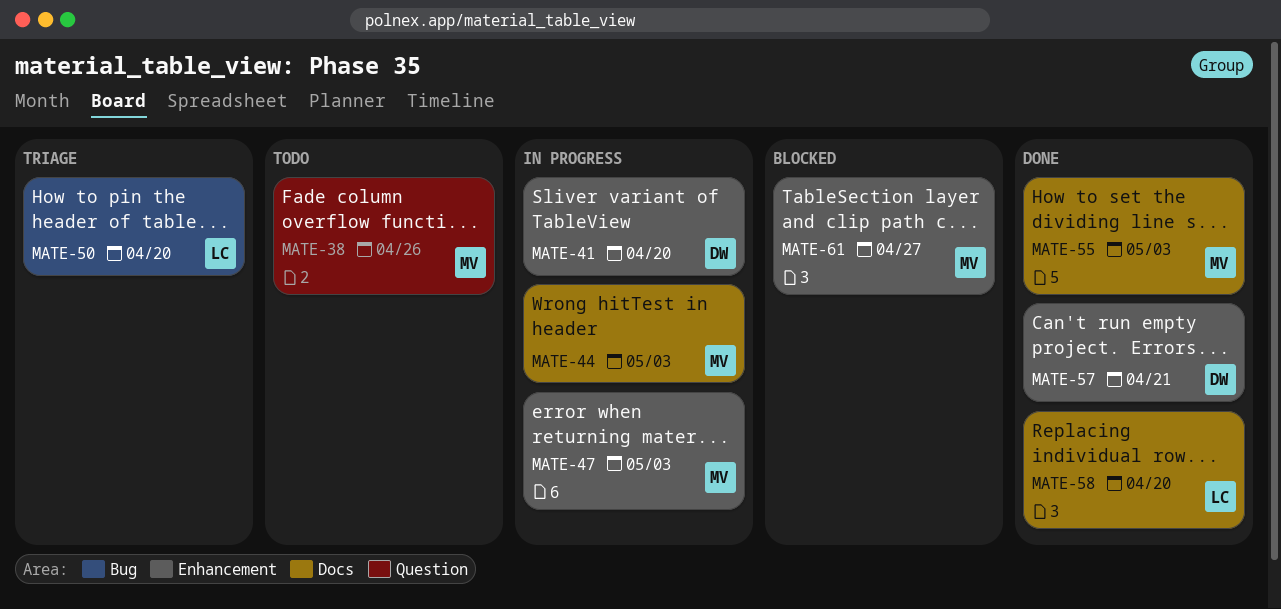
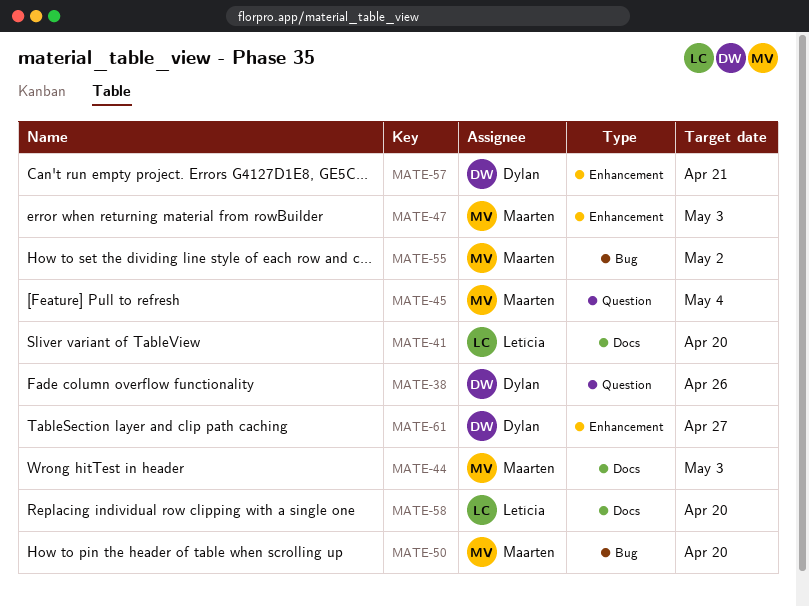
MATE-38, owner: Maarten -> Dylan
MATE-41, owner: Dylan -> Letícia
MATE-41, label: Enhancement -> Docs
MATE-45: none -> present
MATE-50, owner: Letícia -> Maarten
MATE-55, label: Docs -> Bug
MATE-55, due: May 3 -> May 2
MATE-61, owner: Maarten -> Dylan

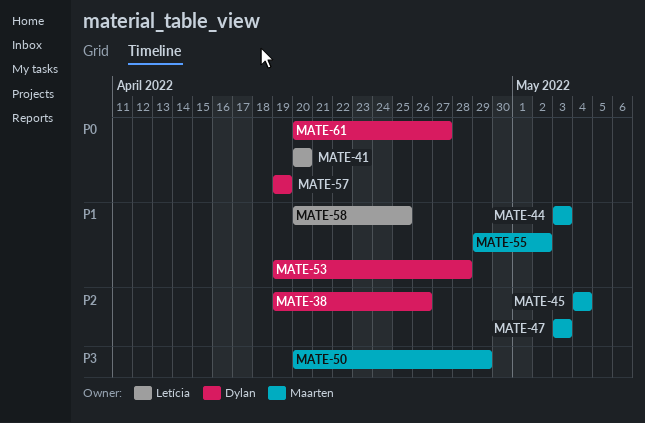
MATE-50, due: Apr 20 -> Apr 29
MATE-53: none -> present
MATE-57, due: Apr 21 -> Apr 19
MATE-58, due: Apr 20 -> Apr 25

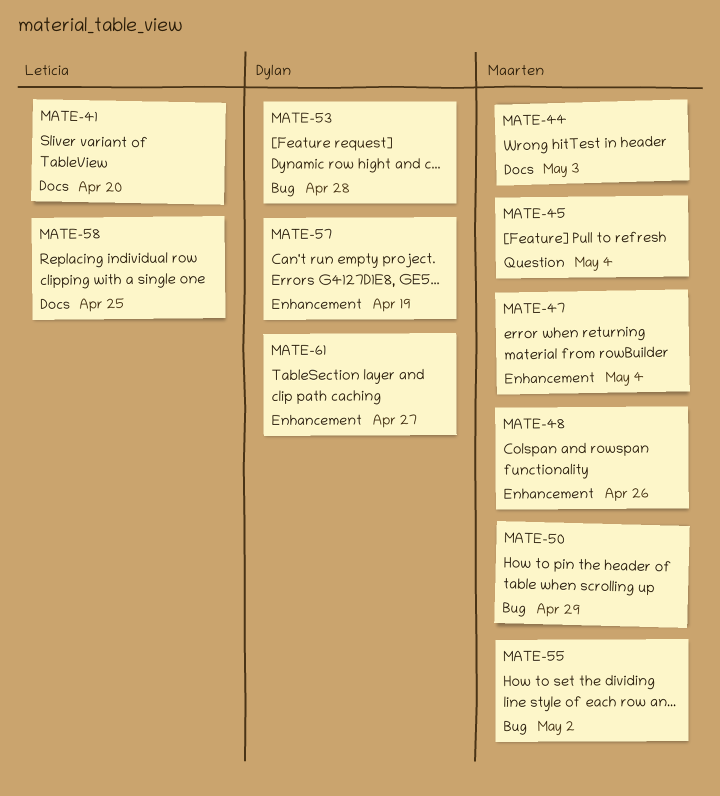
MATE-38: present -> none
MATE-47, due: May 3 -> May 4
MATE-48: none -> present

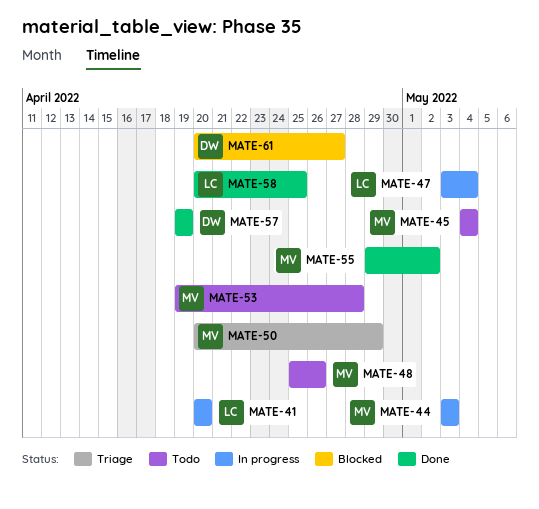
MATE-47, owner: Maarten -> Letícia
MATE-53, owner: Dylan -> Maarten

